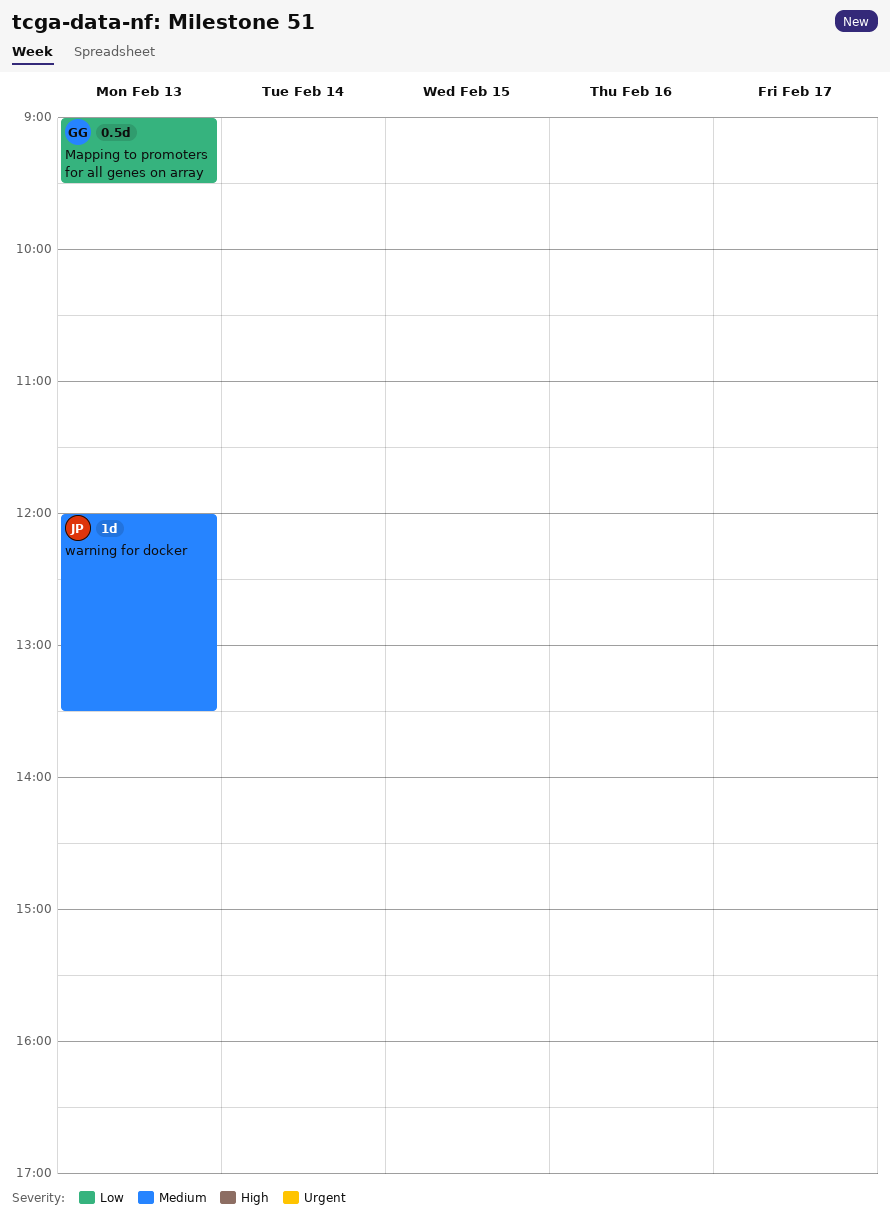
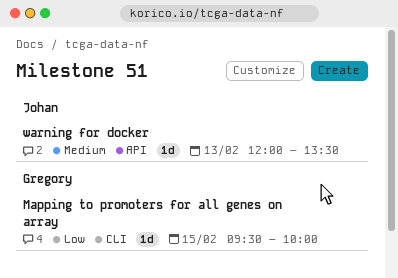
Mapping to promoters for all genes on array, estimate: 0.5d -> 1d
Mapping to promoters for all genes on array, day: Feb 13 -> Feb 15
Mapping to promoters for all genes on array, begins: 09:00 -> 09:30
Mapping to promoters for all genes on array, ends: 09:30 -> 10:00

